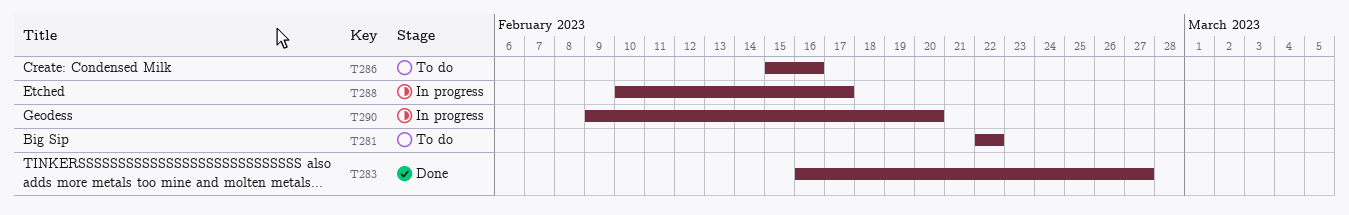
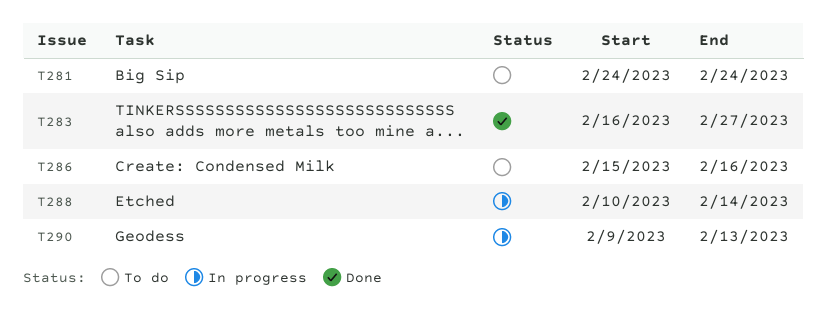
T281, start: Feb 22 -> Feb 24
T281, due: Feb 22 -> Feb 24
T288, due: Feb 17 -> Feb 14
T290, due: Feb 20 -> Feb 13

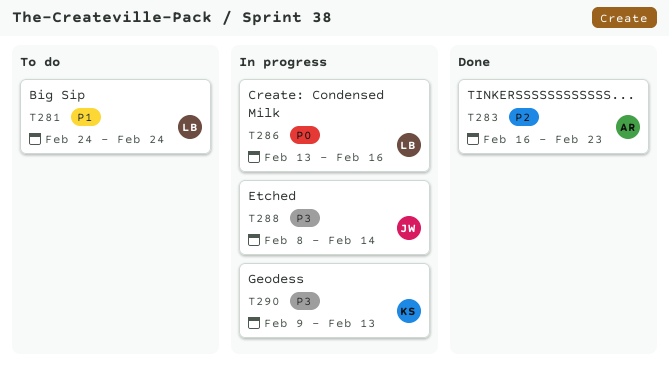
T283, due: Feb 27 -> Feb 23
T286, status: To do -> In progress
T286, start: Feb 15 -> Feb 13
T288, start: Feb 10 -> Feb 8

